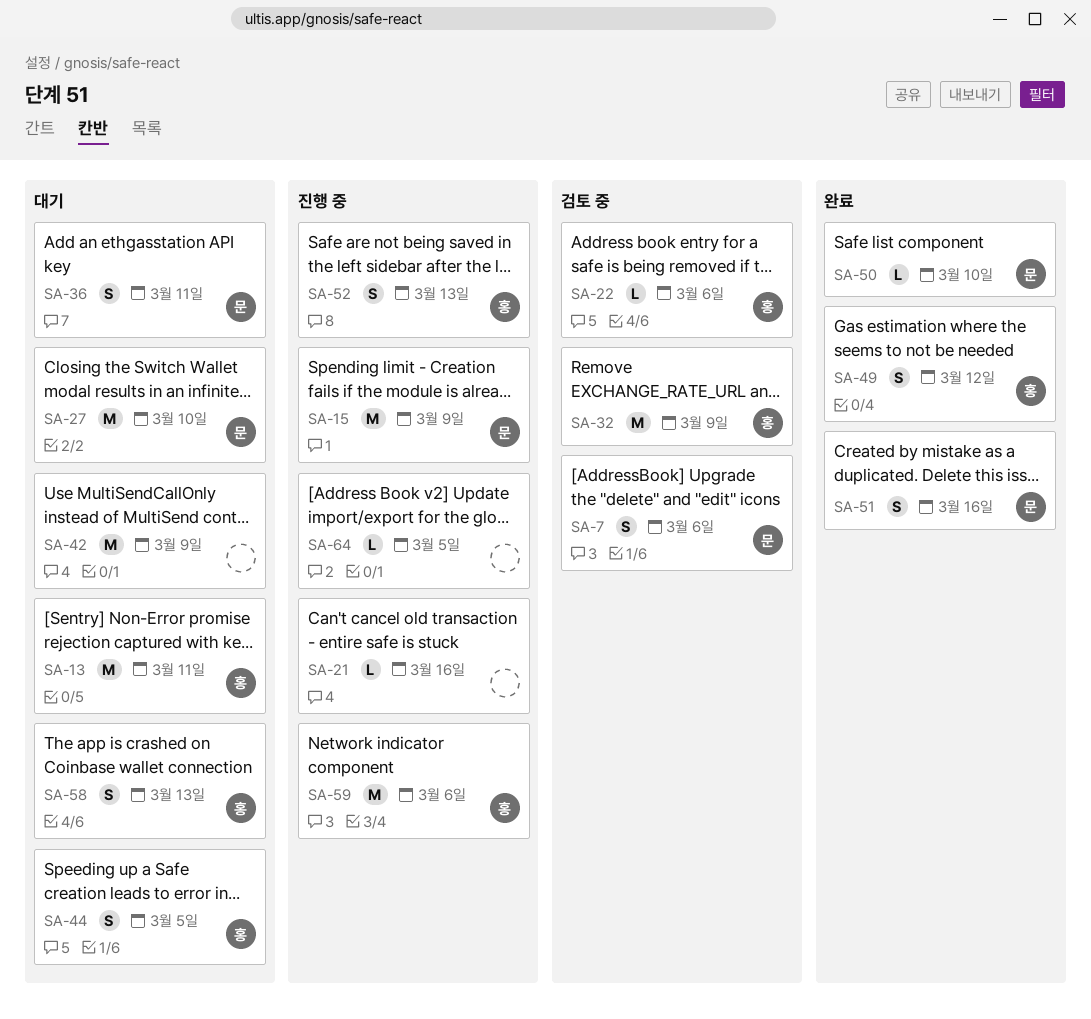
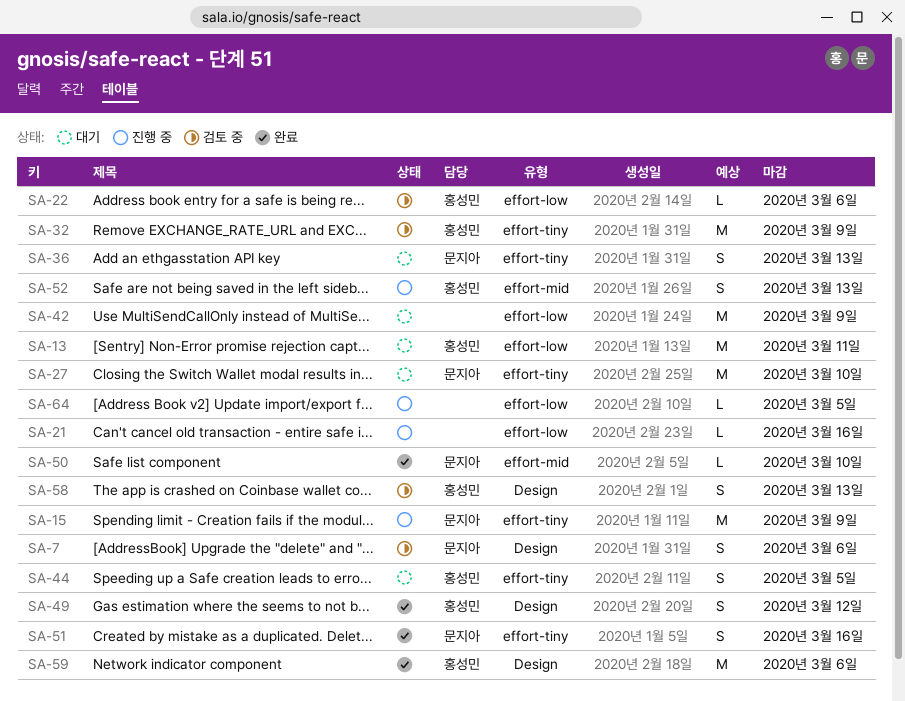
SA-36, due: Mar 11 -> Mar 13
SA-58, status: 대기 -> 검토 중
SA-59, status: 진행 중 -> 완료

